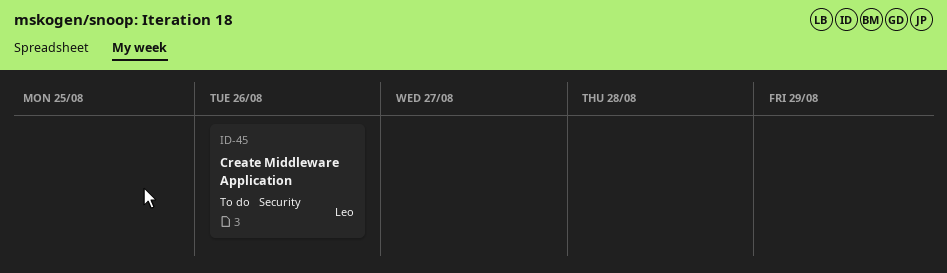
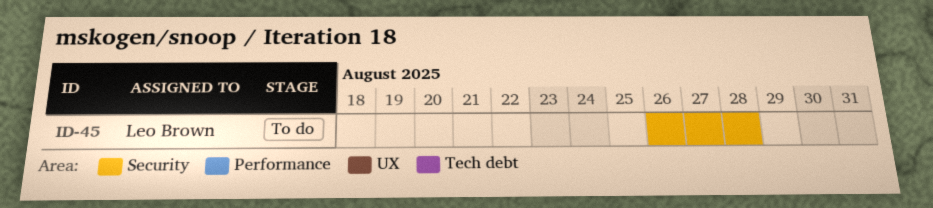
ID-45, due: Aug 26 -> Aug 28

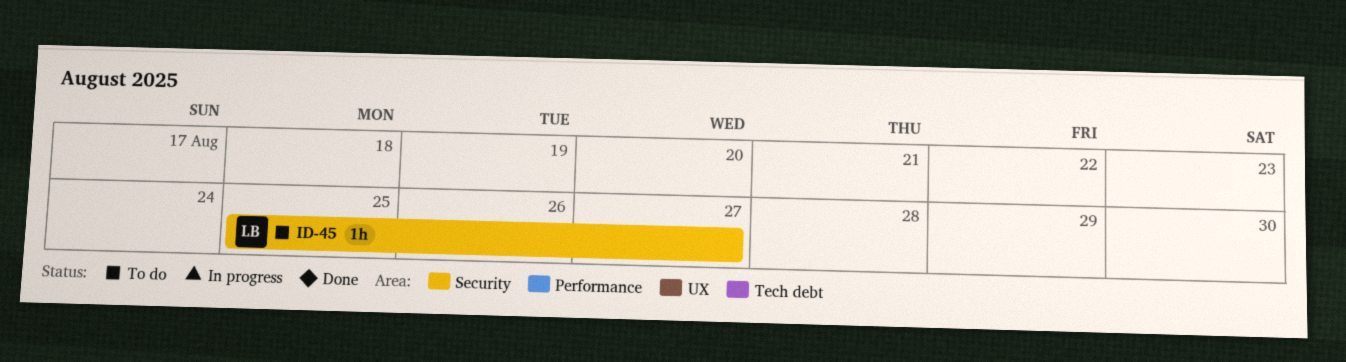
ID-45, start: Aug 26 -> Aug 25
ID-45, due: Aug 28 -> Aug 27

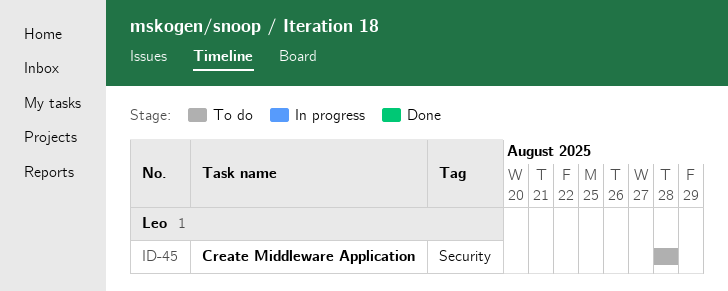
ID-45, start: Aug 25 -> Aug 28
ID-45, due: Aug 27 -> Aug 28

